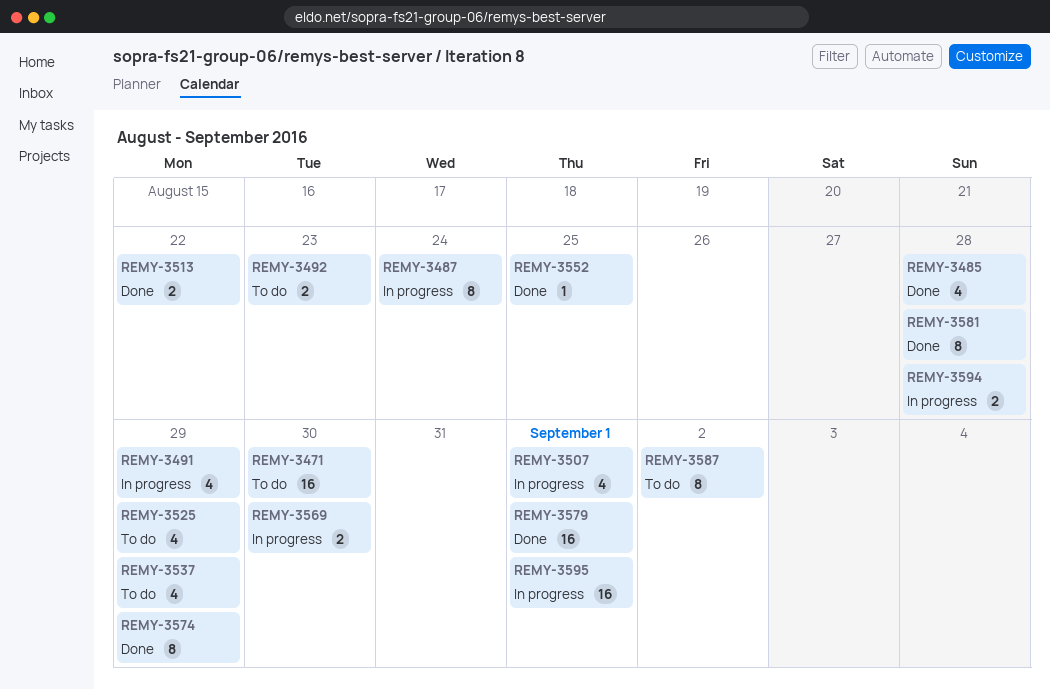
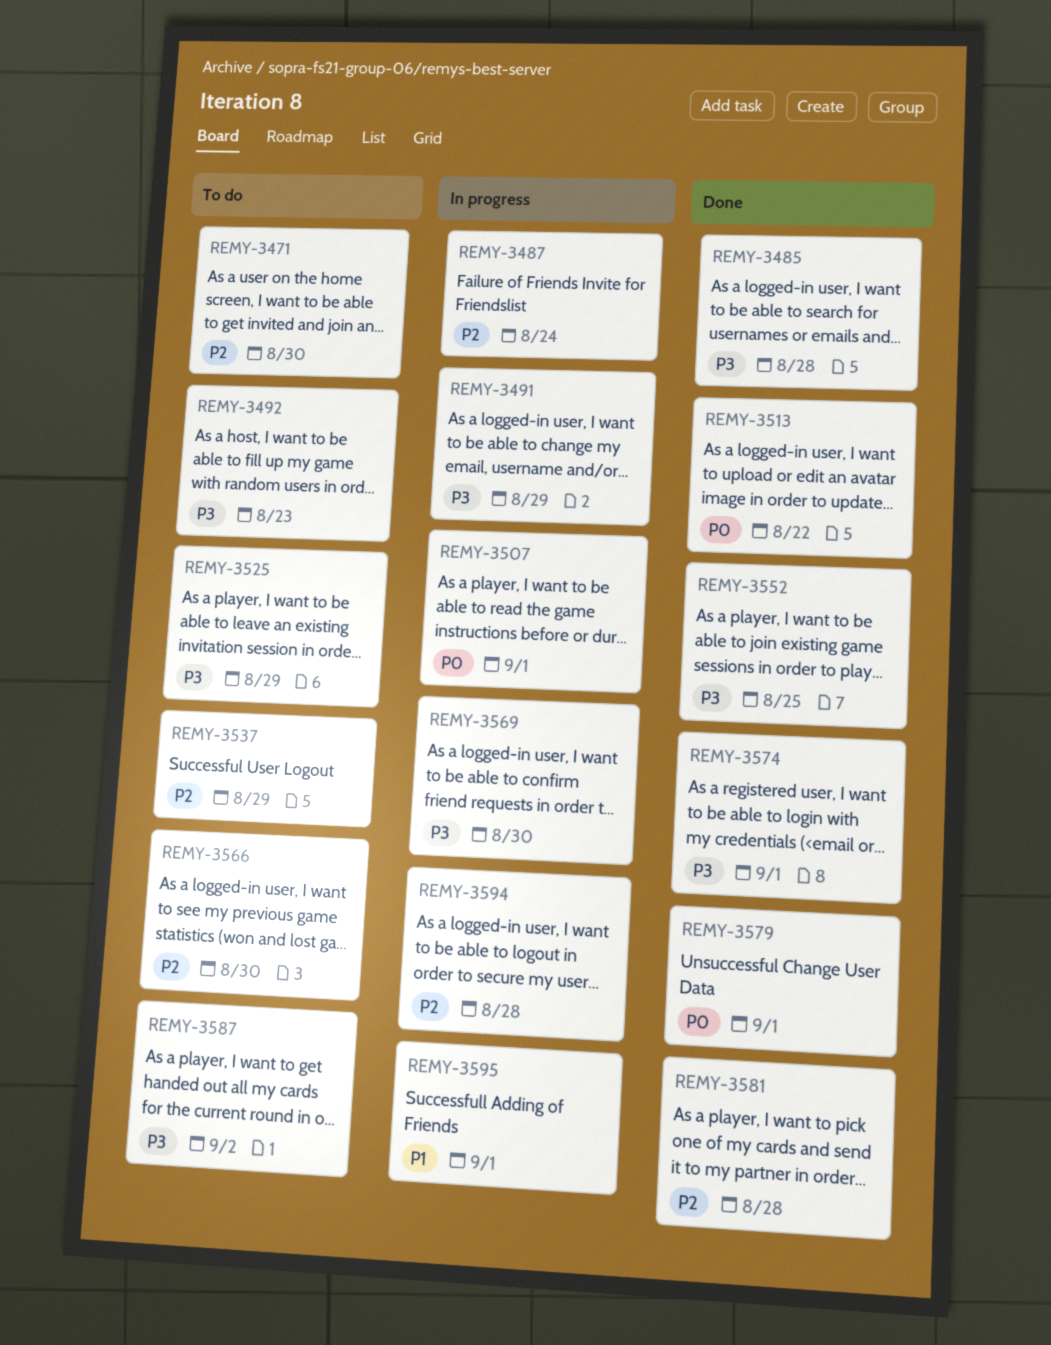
REMY-3566: none -> present
REMY-3574, due: Aug 29 -> Sep 1

